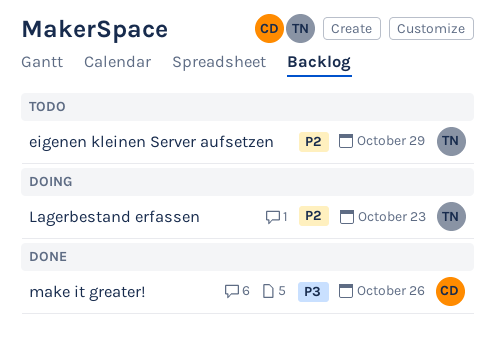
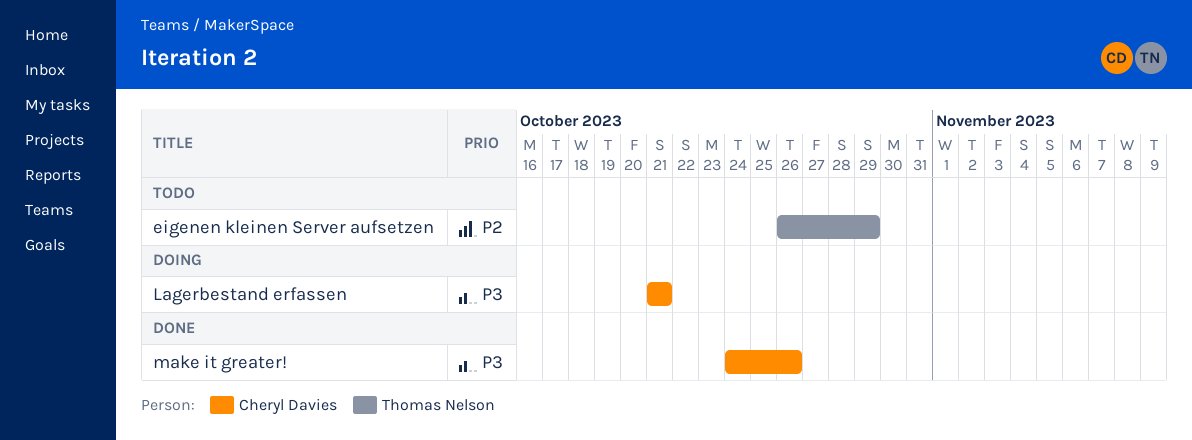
Lagerbestand erfassen, owner: Thomas Nelson -> Cheryl Davies
Lagerbestand erfassen, priority: P2 -> P3
Lagerbestand erfassen, due: Oct 23 -> Oct 21

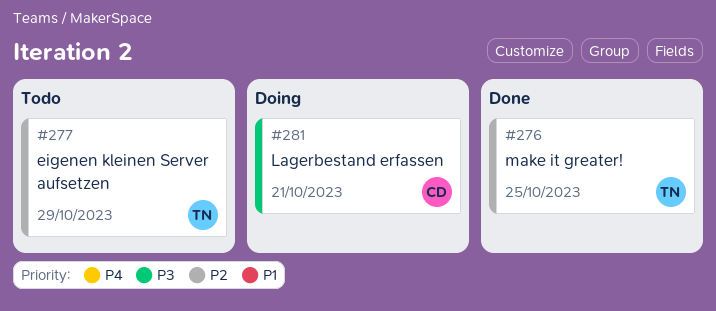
make it greater!, owner: Cheryl Davies -> Thomas Nelson
make it greater!, priority: P3 -> P2
make it greater!, due: Oct 26 -> Oct 25

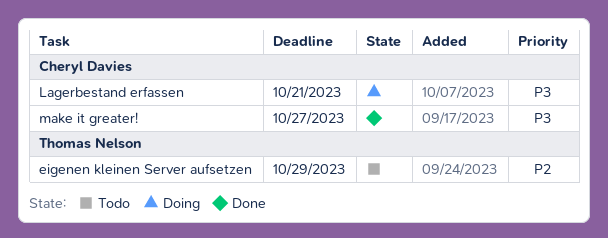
make it greater!, owner: Thomas Nelson -> Cheryl Davies
make it greater!, priority: P2 -> P3
make it greater!, due: Oct 25 -> Oct 27

